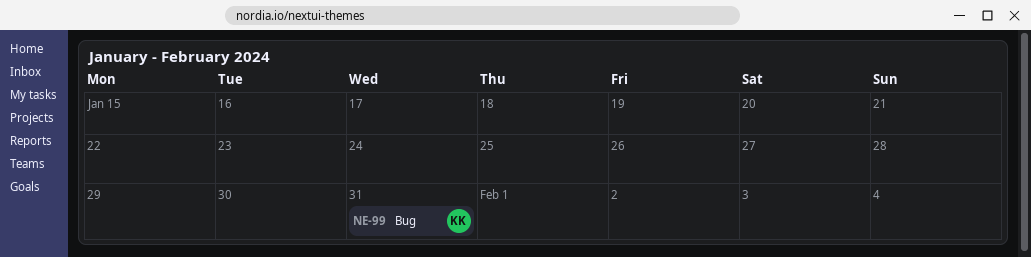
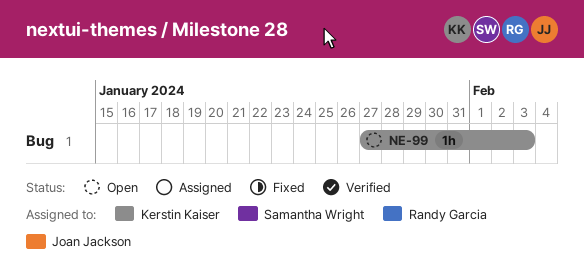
NE-99, due: Jan 31 -> Feb 3

